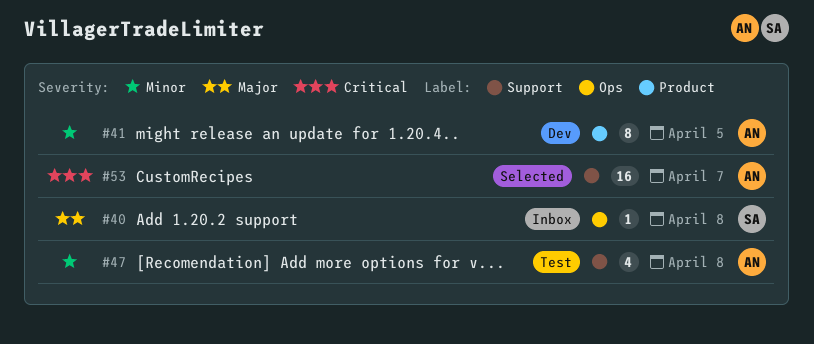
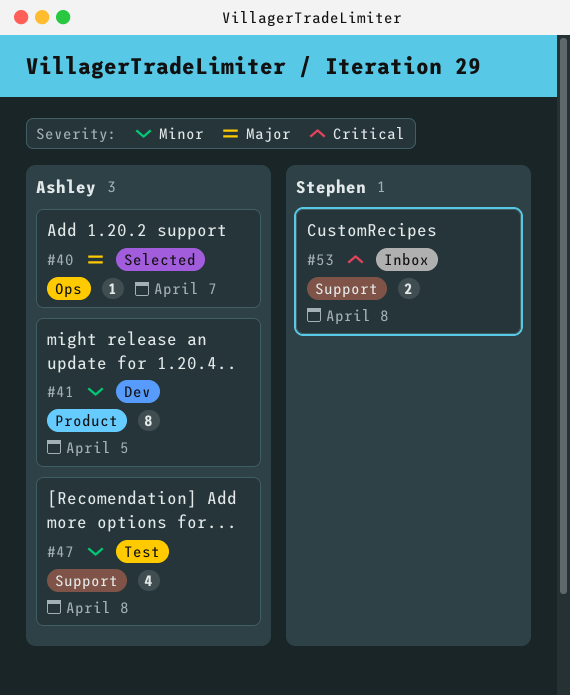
#40, status: Inbox -> Selected
#40, owner: Stephen -> Ashley
#40, due: Apr 8 -> Apr 7
#53, status: Selected -> Inbox
#53, owner: Ashley -> Stephen
#53, estimate: 16 -> 2
#53, due: Apr 7 -> Apr 8

